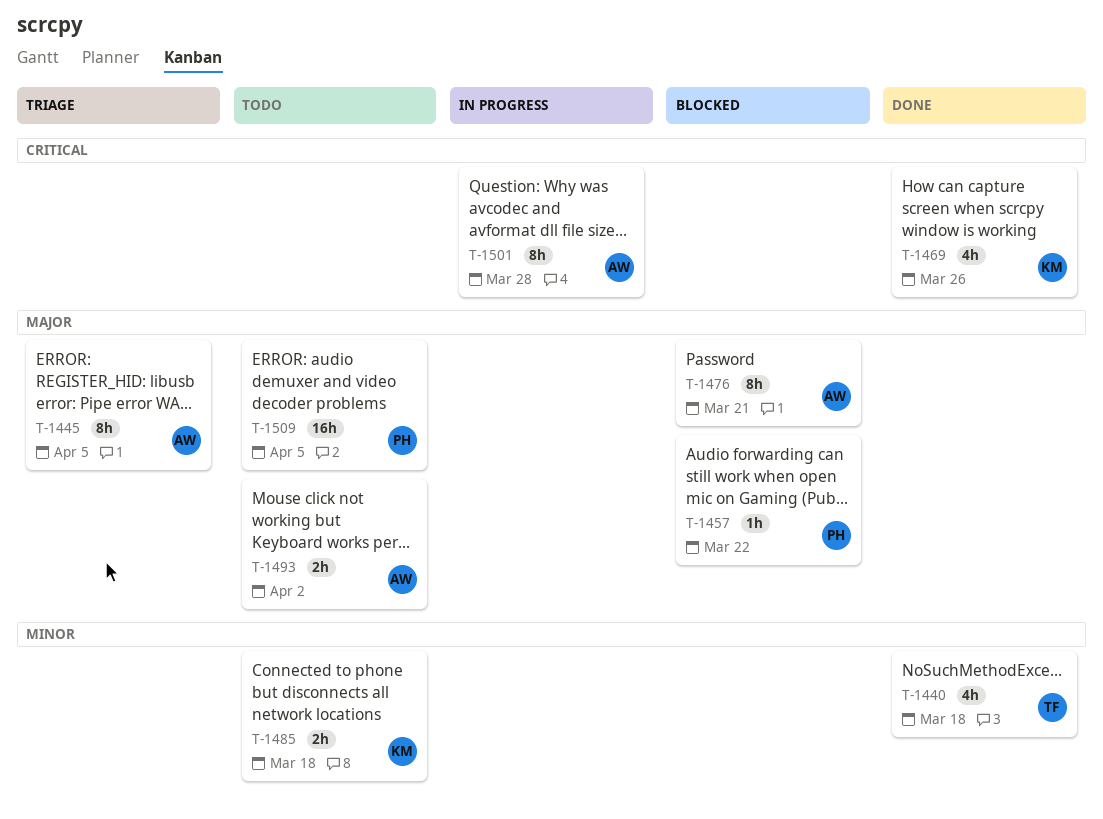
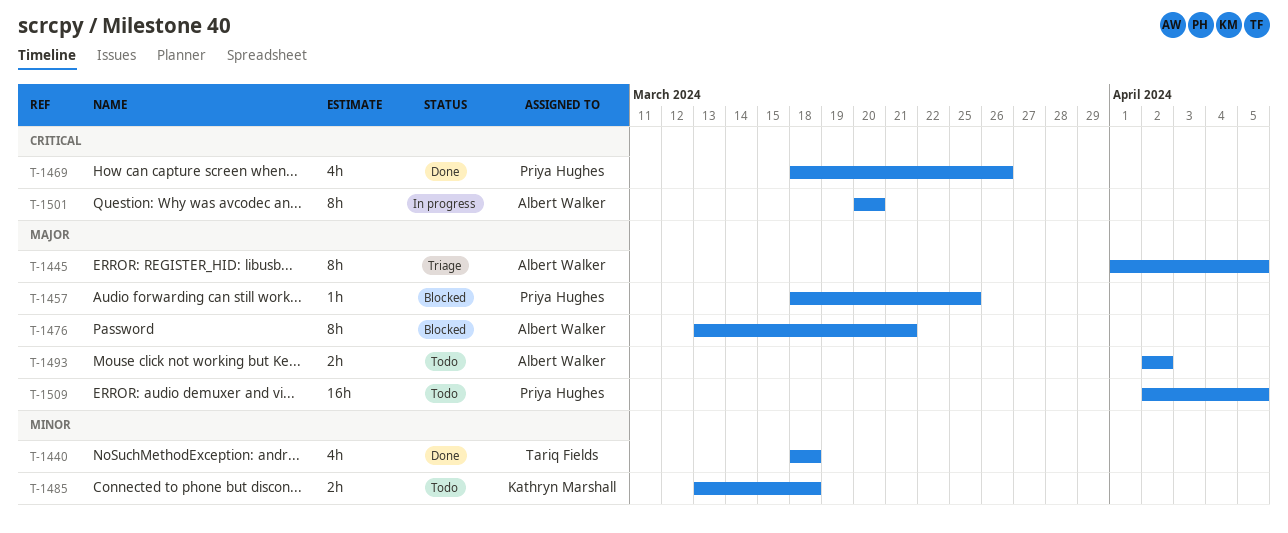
T-1457, due: Mar 22 -> Mar 25
T-1469, owner: Kathryn Marshall -> Priya Hughes
T-1501, due: Mar 28 -> Mar 20

